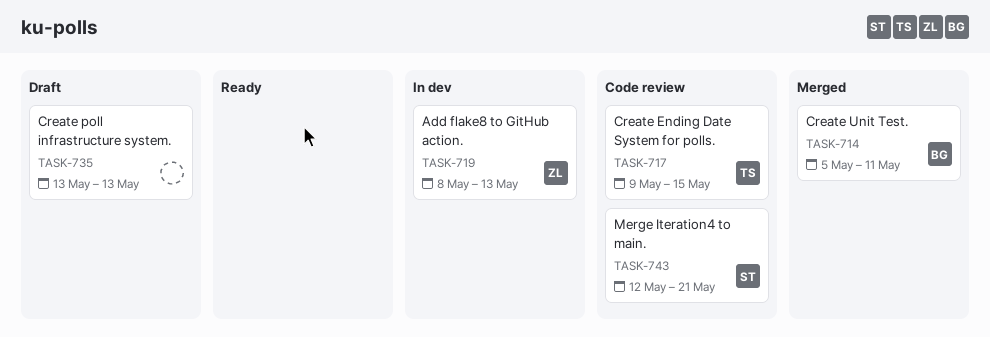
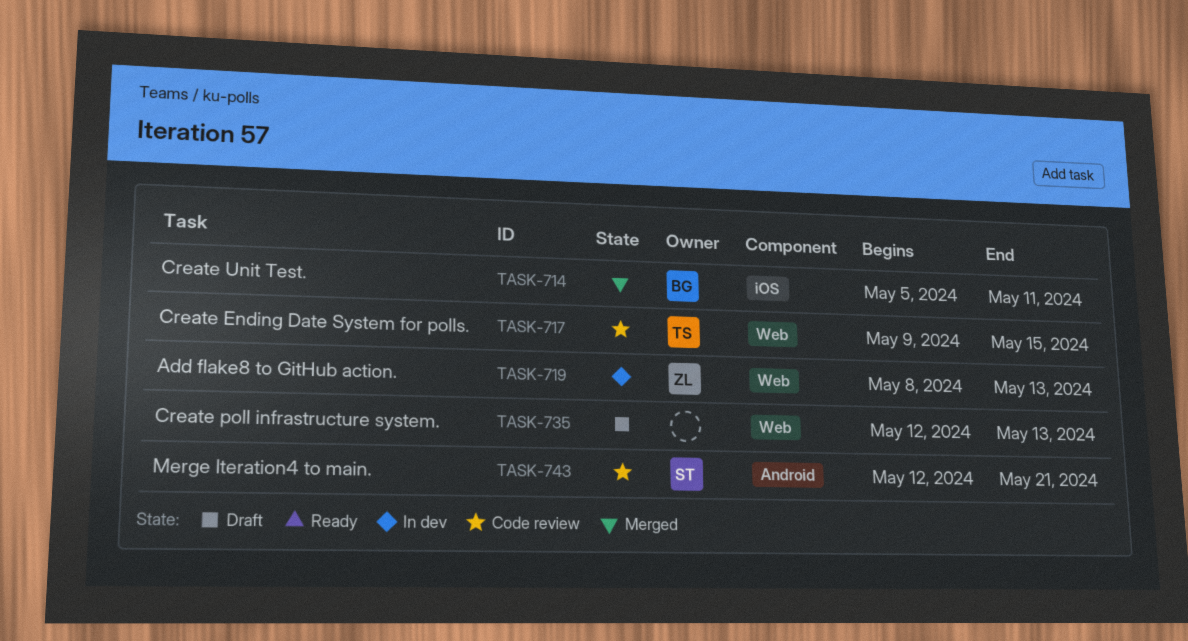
TASK-735, start: May 13 -> May 12

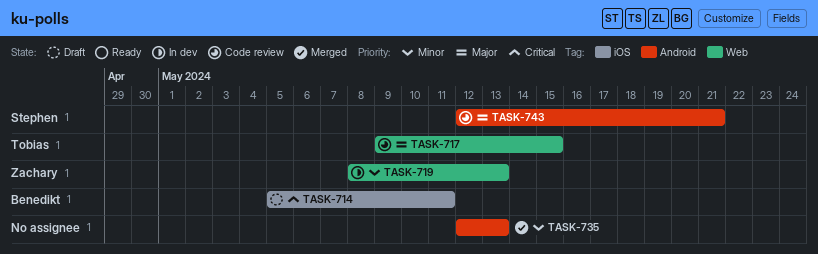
TASK-714, status: Merged -> Draft
TASK-735, status: Draft -> Merged
TASK-735, label: Web -> Android

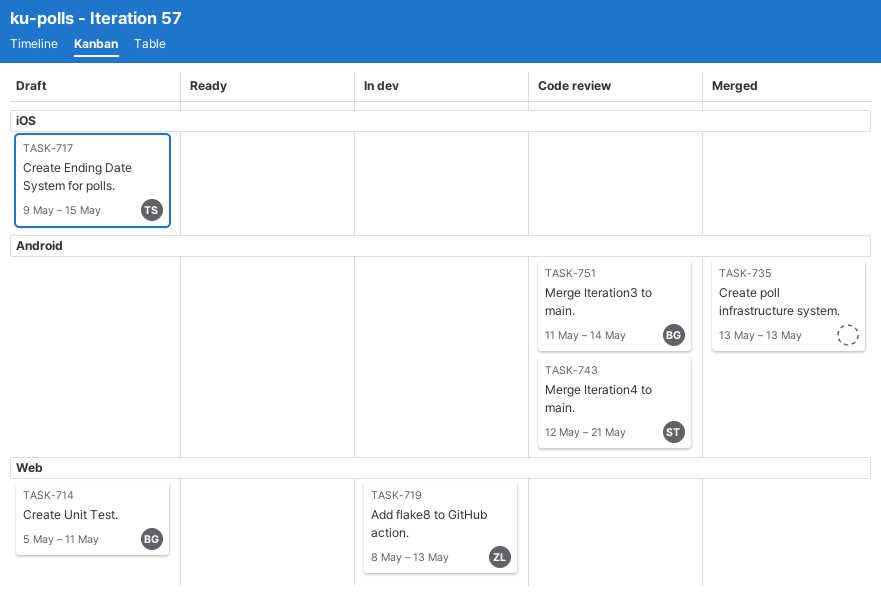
TASK-714, label: iOS -> Web
TASK-717, status: Code review -> Draft
TASK-717, label: Web -> iOS
TASK-735, start: May 12 -> May 13
TASK-751: none -> present

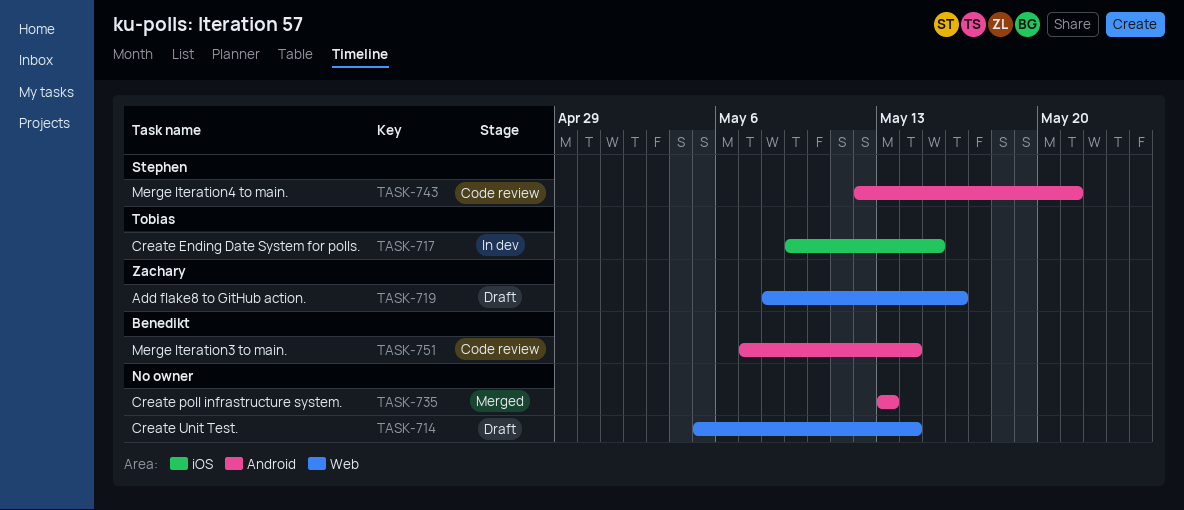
TASK-714, owner: Benedikt -> none
TASK-714, due: May 11 -> May 14
TASK-717, status: Draft -> In dev
TASK-719, status: In dev -> Draft
TASK-719, due: May 13 -> May 16
TASK-751, start: May 11 -> May 7

